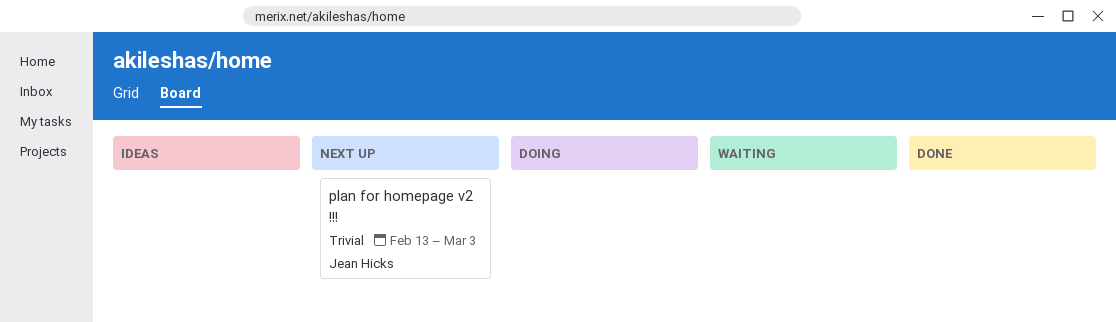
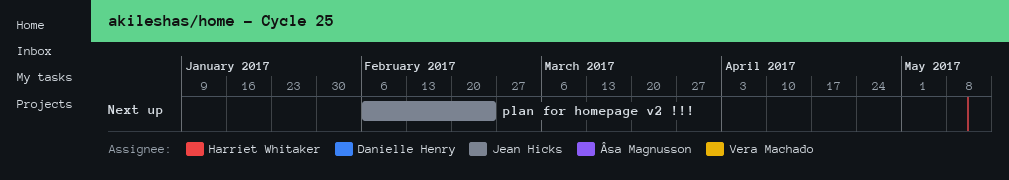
plan for homepage v2 !!!, start: Feb 13 -> Feb 6
plan for homepage v2 !!!, due: Mar 3 -> Feb 24

